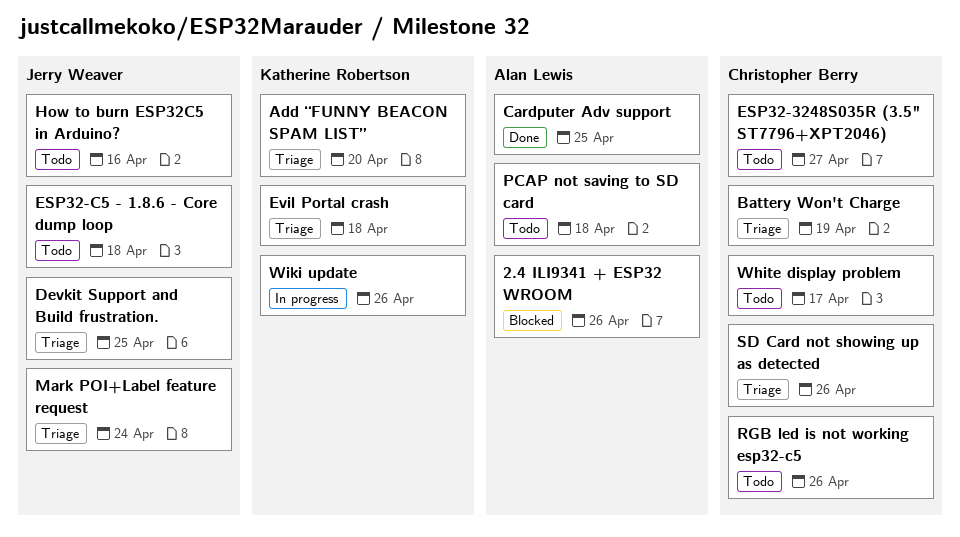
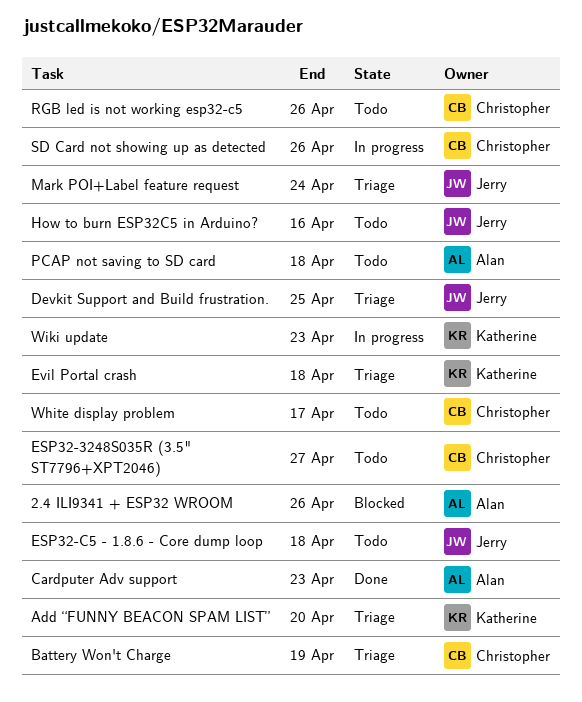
Cardputer Adv support, due: Apr 25 -> Apr 23
SD Card not showing up as detected, status: Triage -> In progress
Wiki update, due: Apr 26 -> Apr 23

